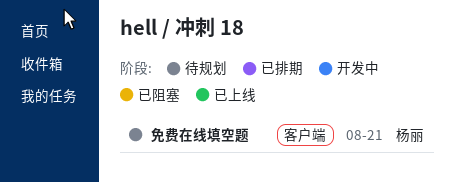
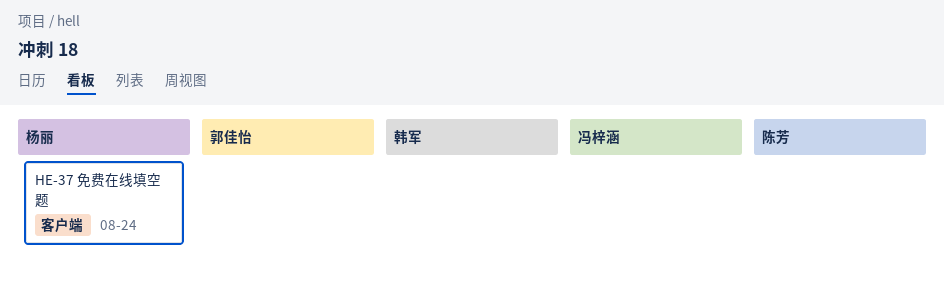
免费在线填空题, due: Aug 21 -> Aug 24

